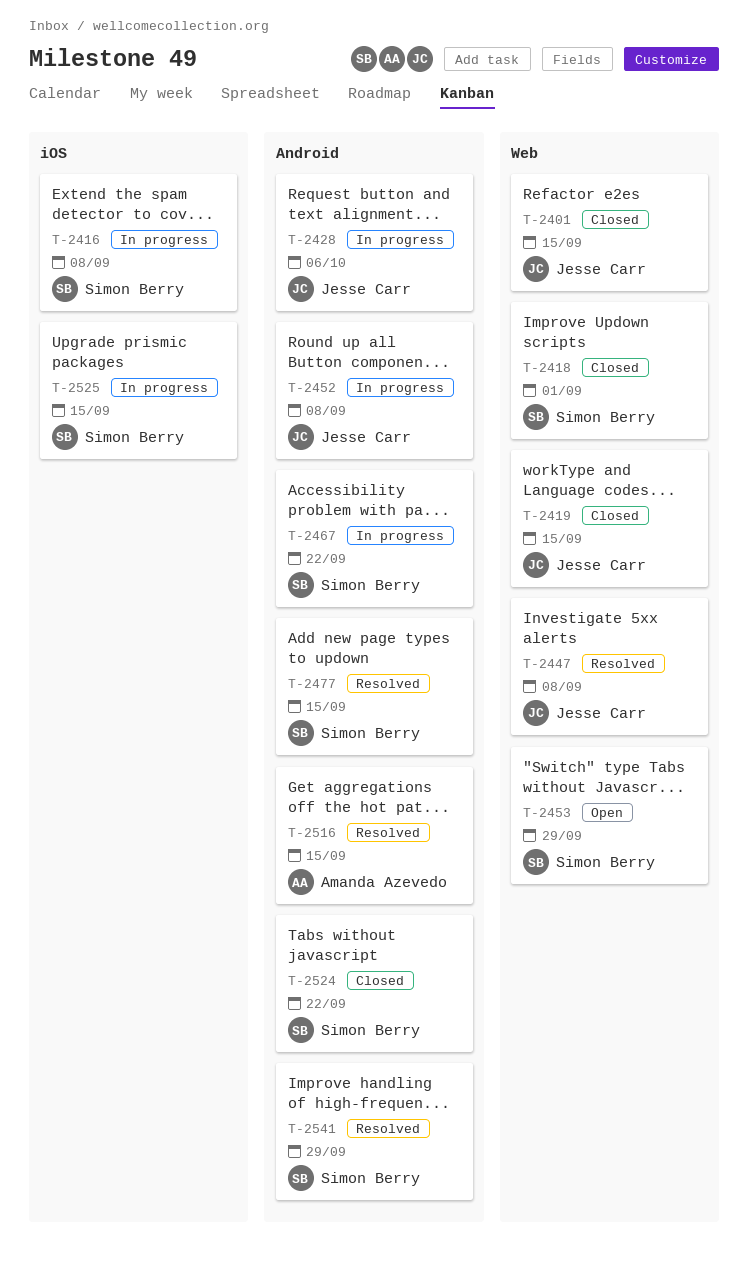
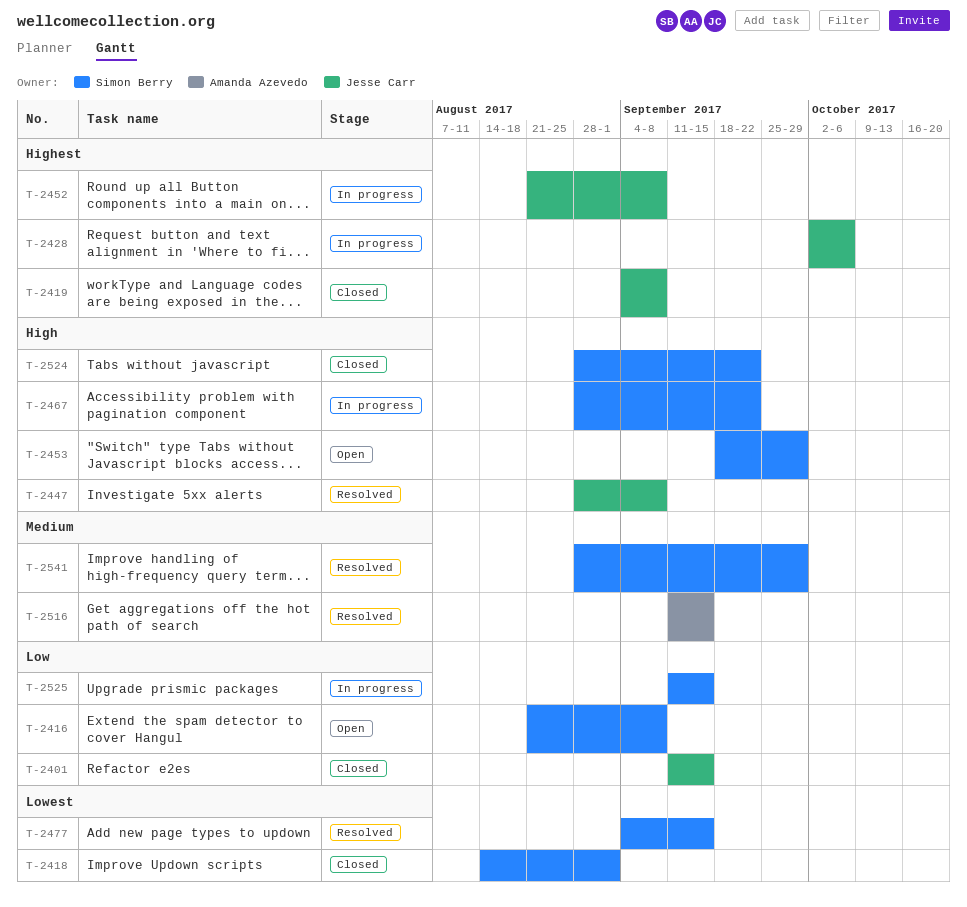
T-2416, status: In progress -> Open
T-2419, due: Sep 15 -> Sep 8

